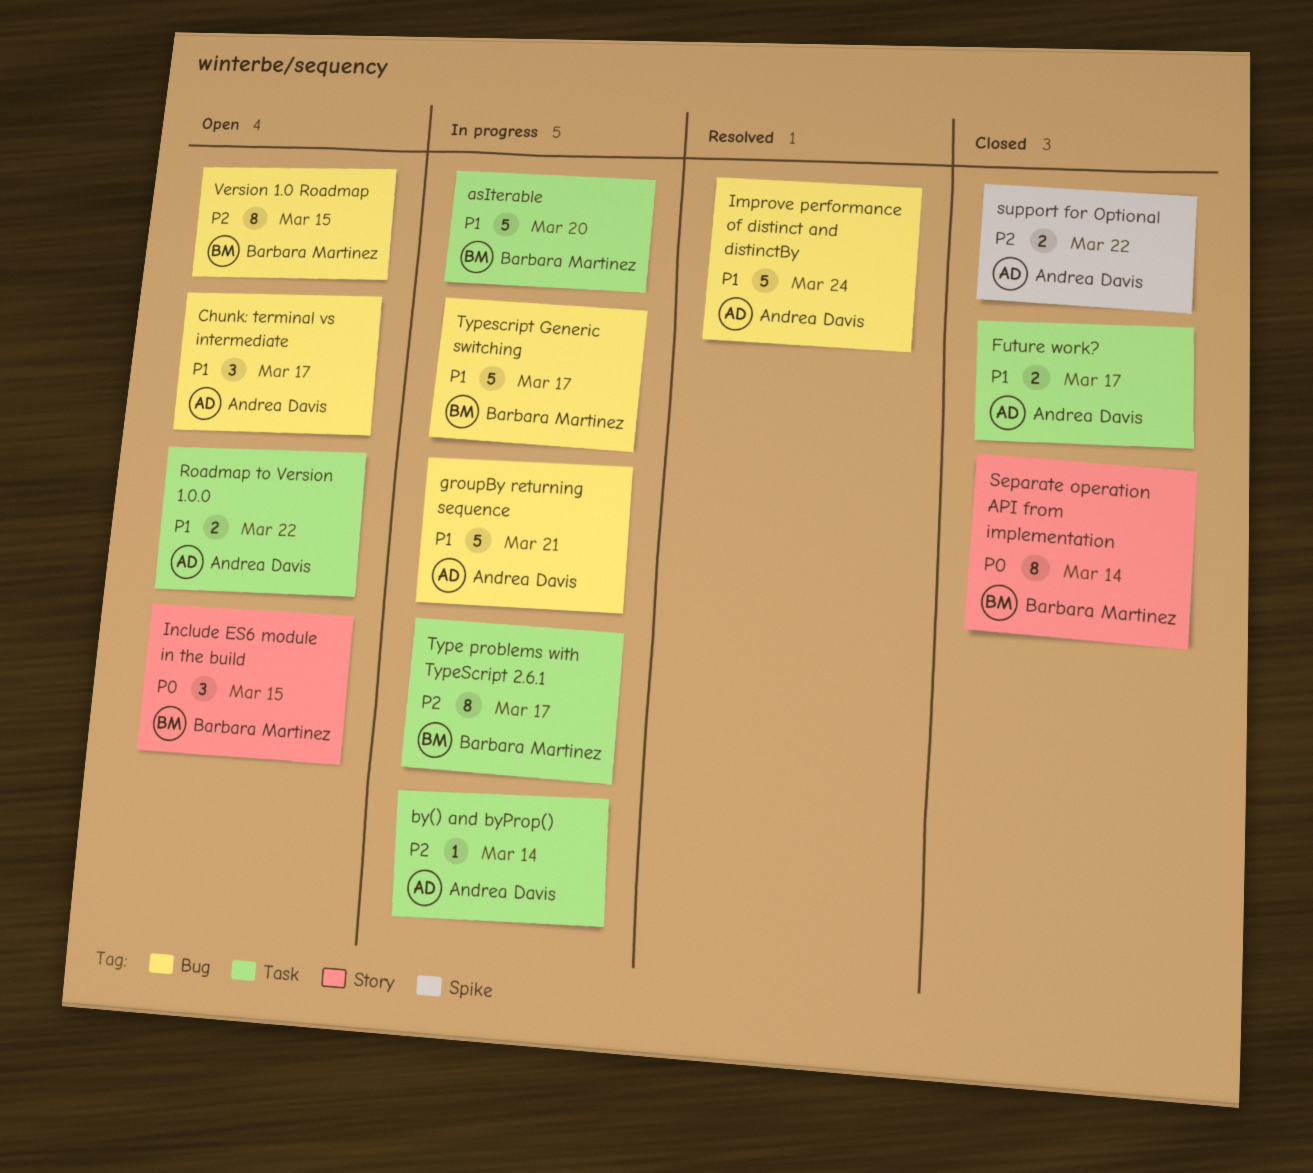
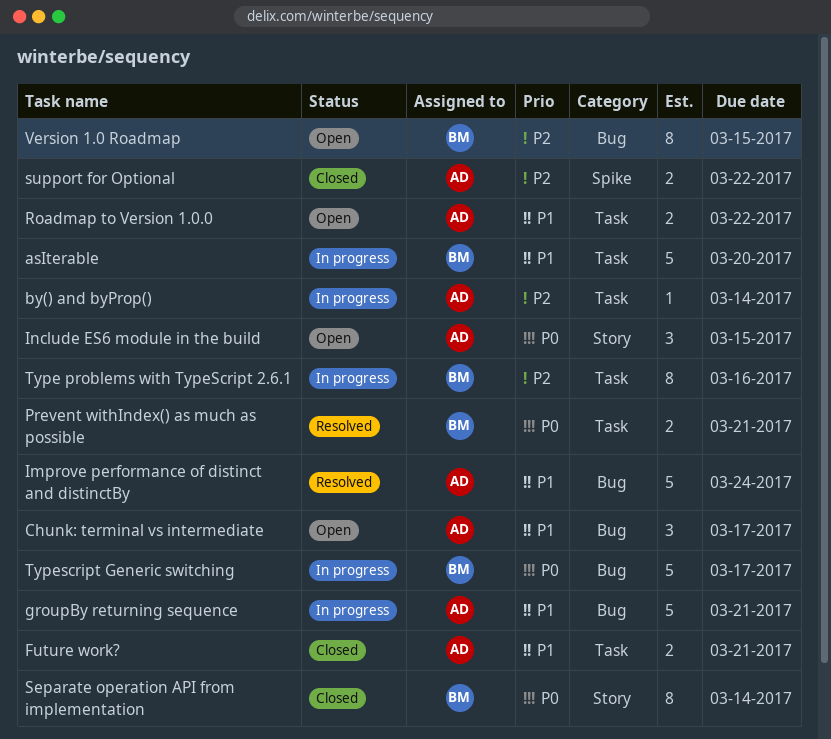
Future work?, due: Mar 17 -> Mar 21
Include ES6 module in the build, owner: Barbara Martinez -> Andrea Davis
Prevent withIndex() as much as possible: none -> present
Type problems with TypeScript 2.6.1, due: Mar 17 -> Mar 16
Typescript Generic switching, priority: P1 -> P0

